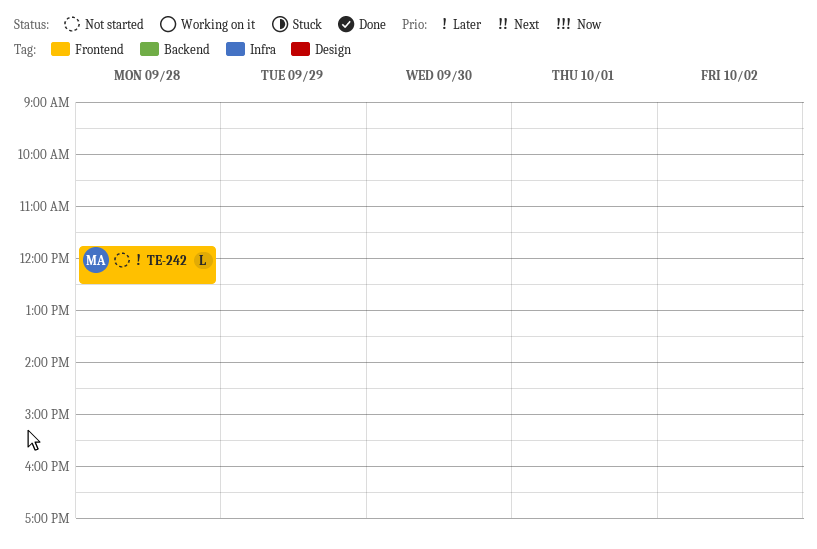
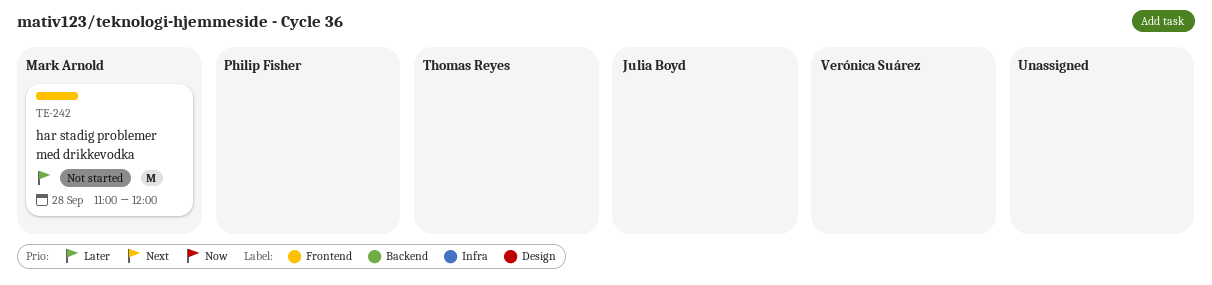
TE-242, estimate: L -> M
TE-242, begins: 11:45 -> 11:00
TE-242, ends: 12:30 -> 12:00

